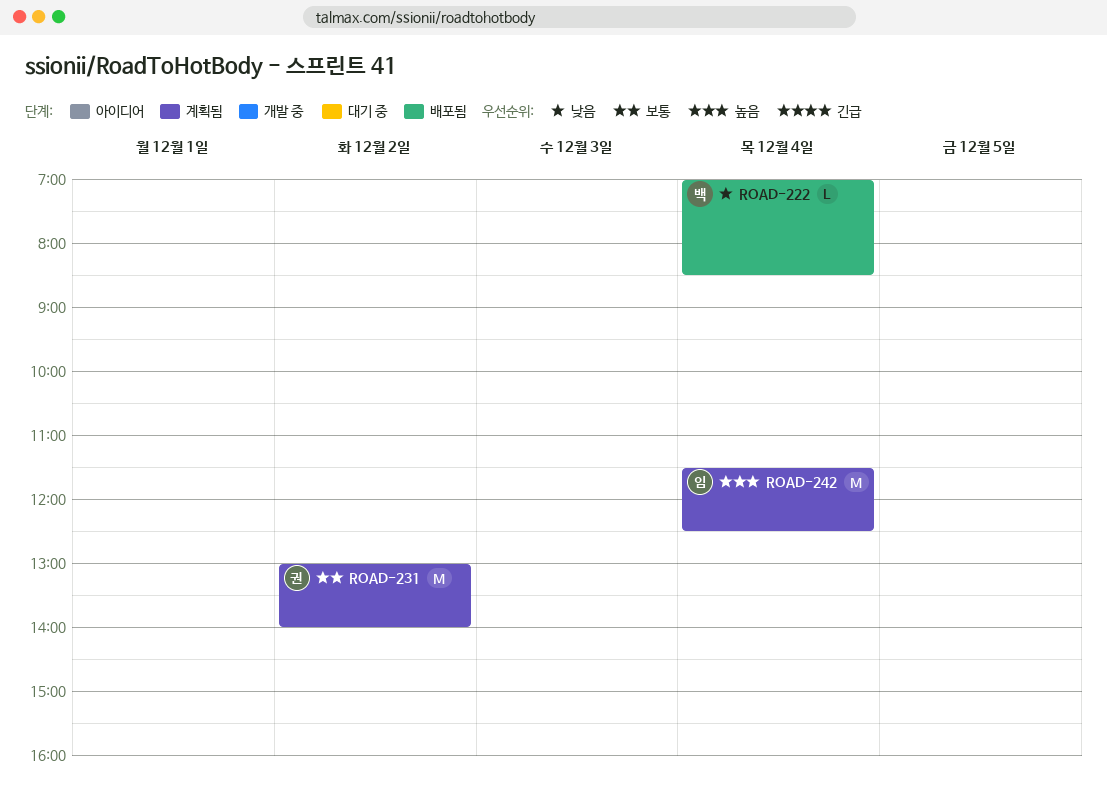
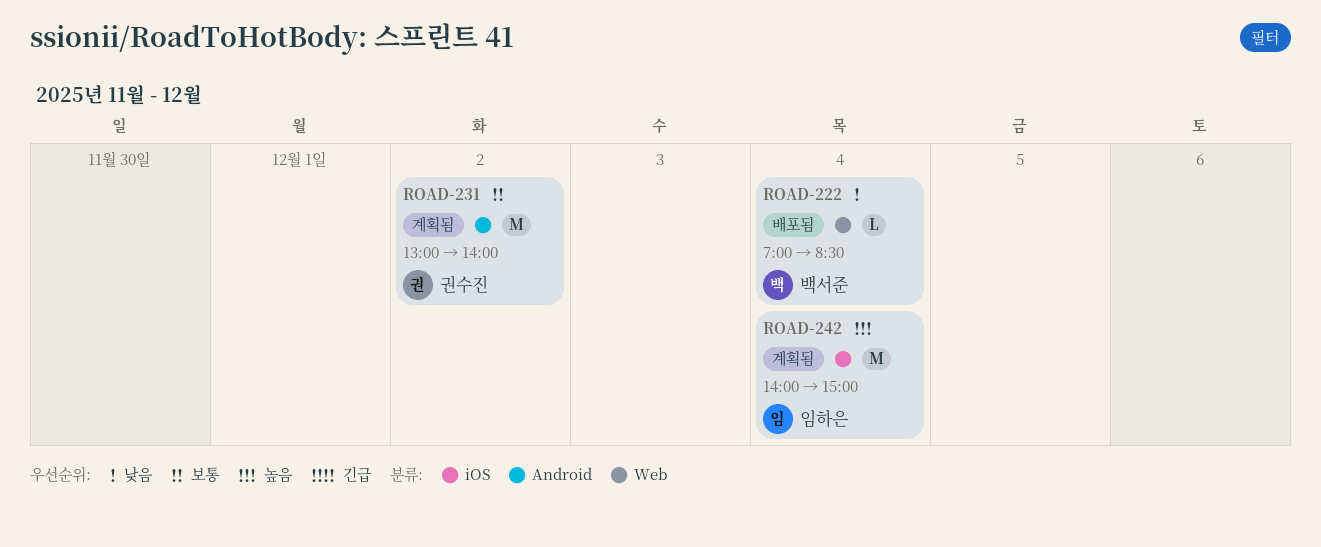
ROAD-242, begins: 11:30 -> 14:00
ROAD-242, ends: 12:30 -> 15:00

